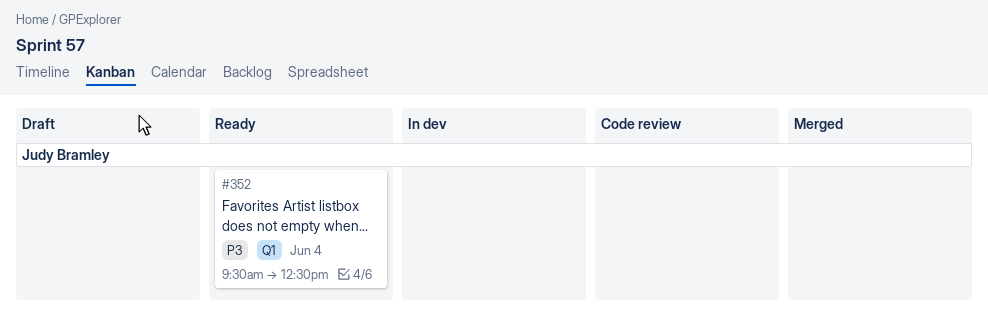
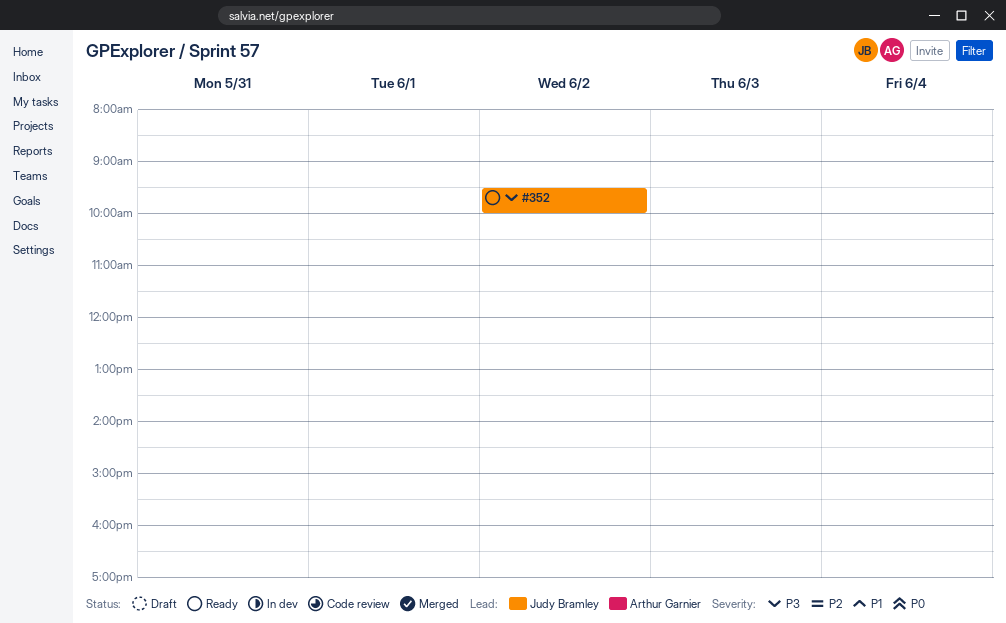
#352, day: Jun 4 -> Jun 2
#352, ends: 12:30 -> 10:00

